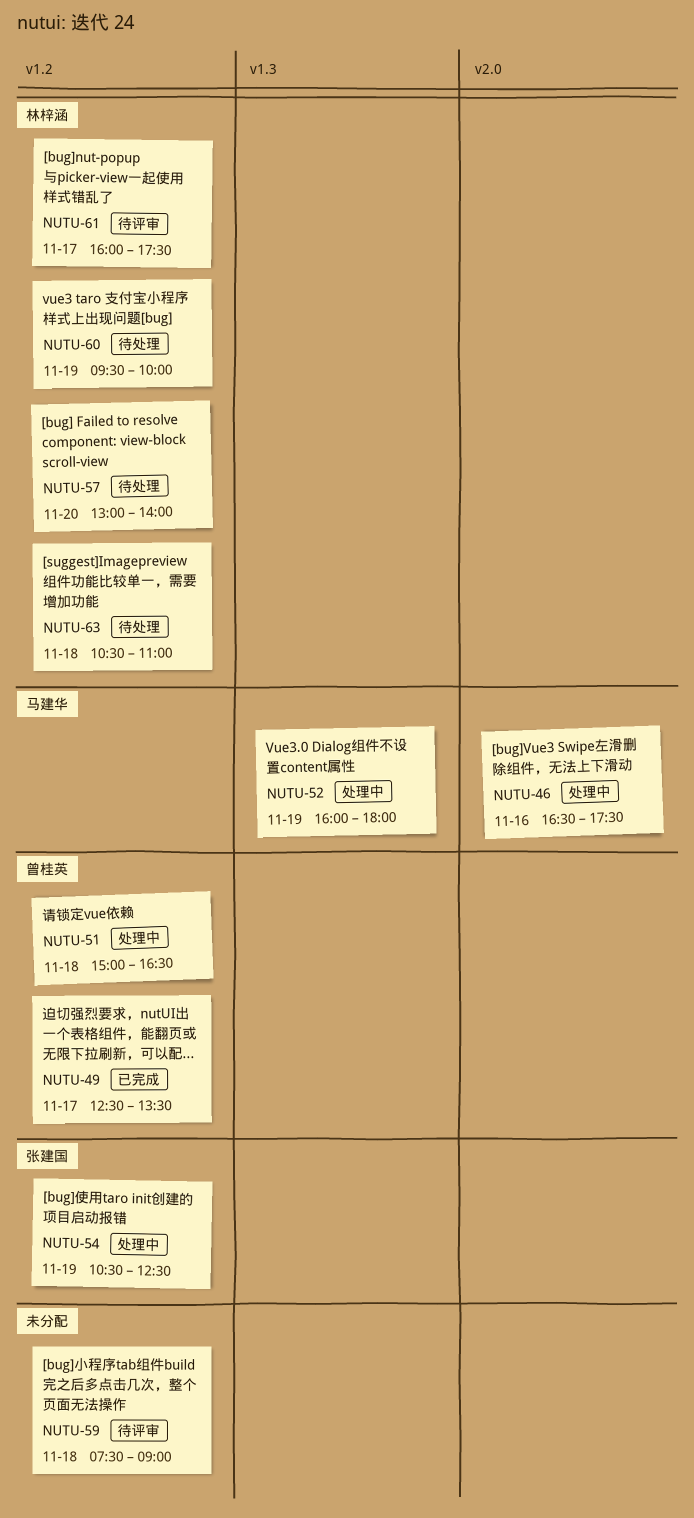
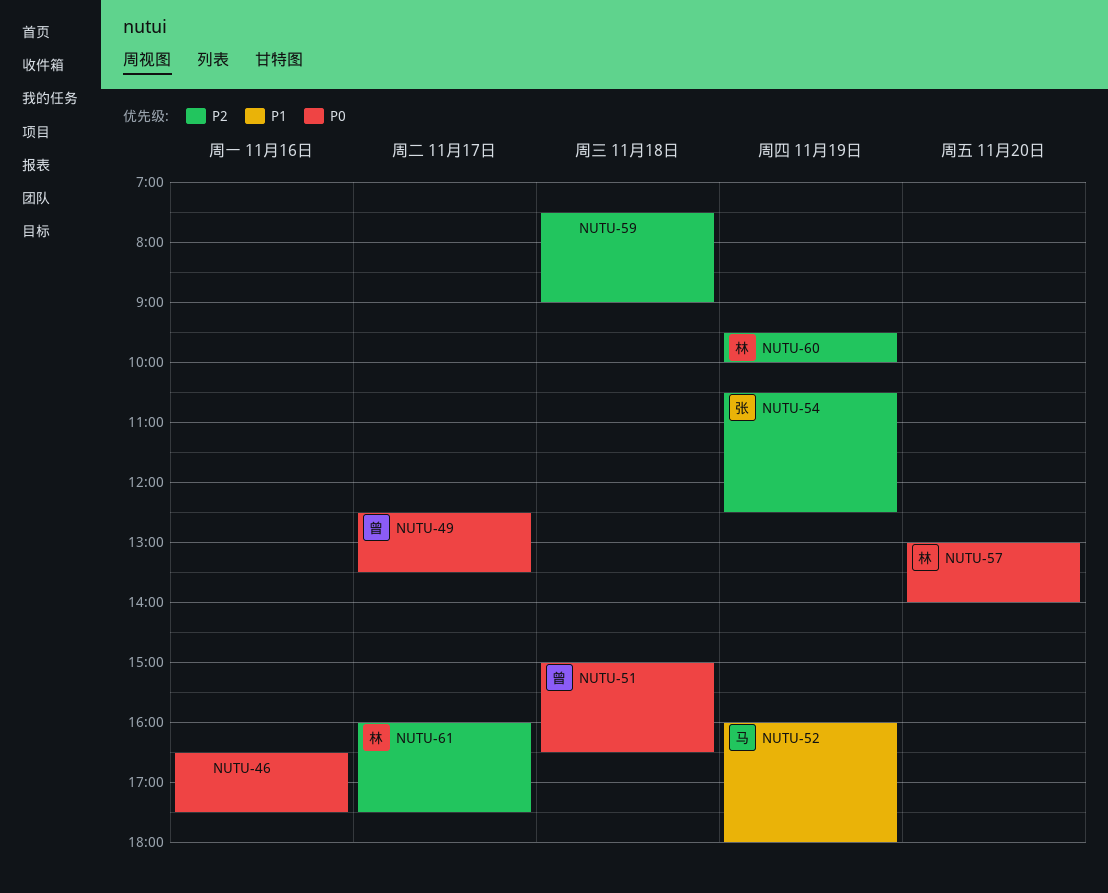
NUTU-46, owner: 马建华 -> none
NUTU-63: present -> none

